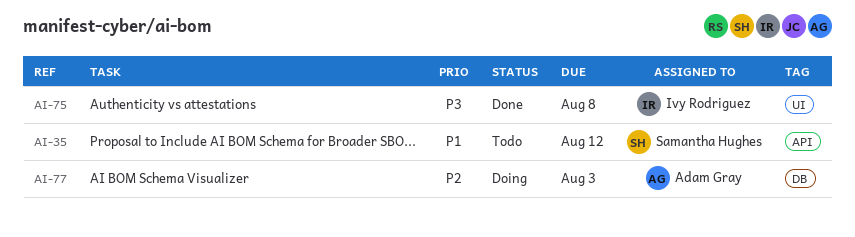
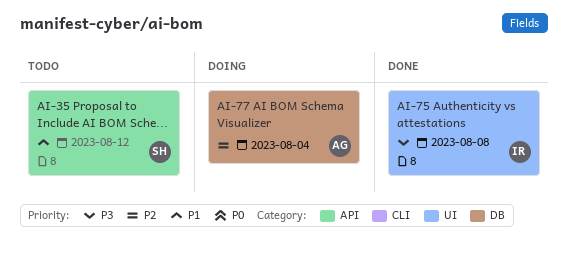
AI-77, due: Aug 3 -> Aug 4

